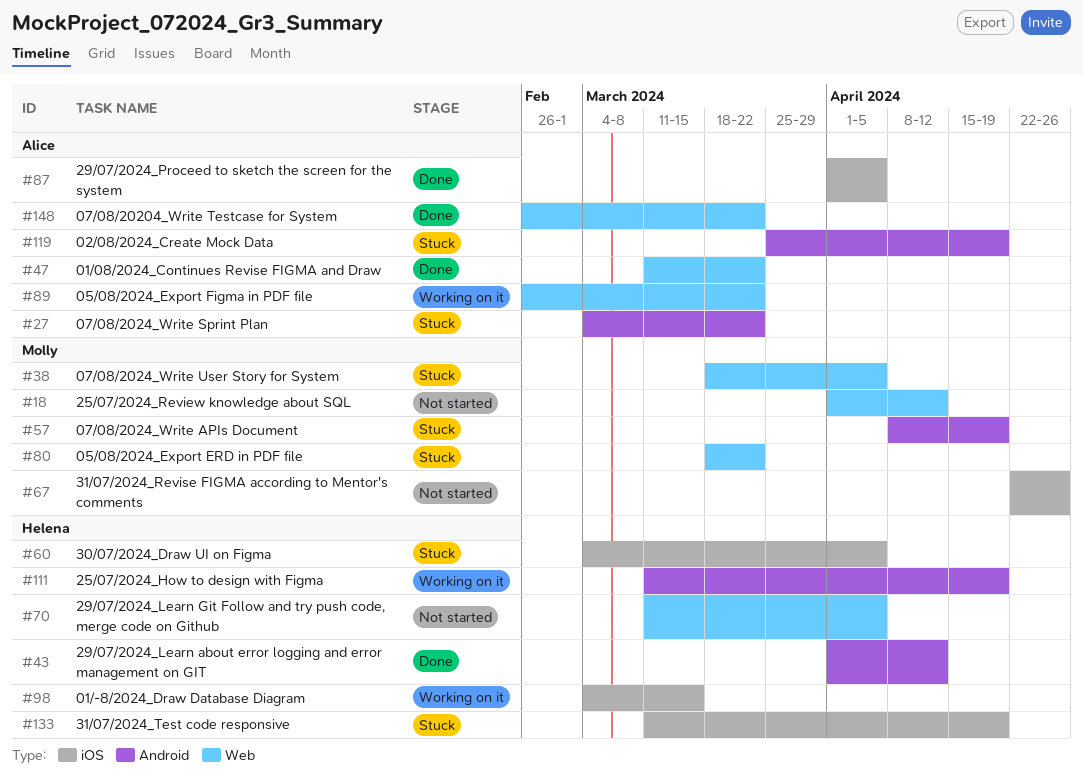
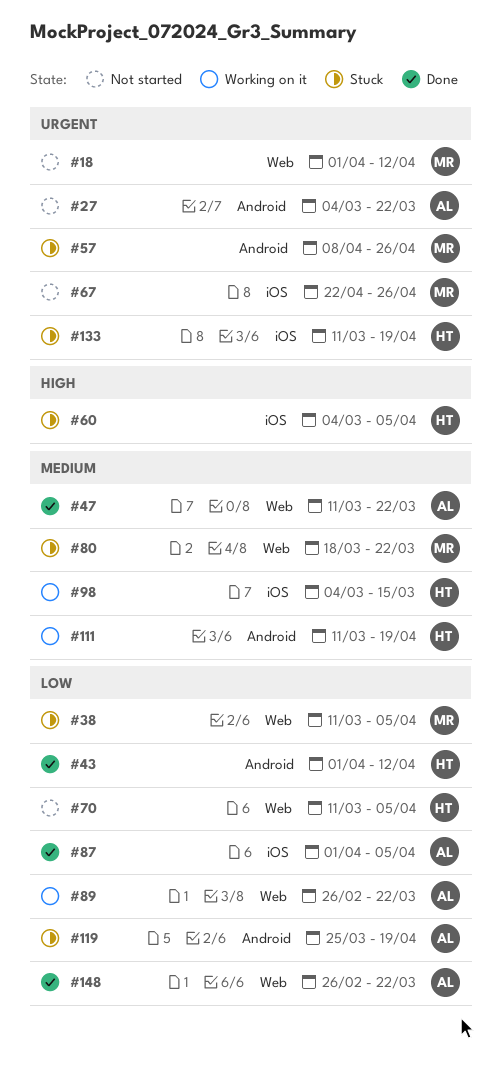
#27, status: Stuck -> Not started
#38, start: Mar 18 -> Mar 11
#57, due: Apr 19 -> Apr 26

